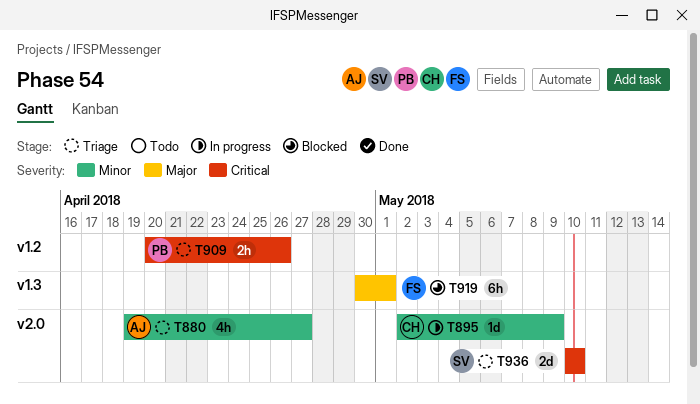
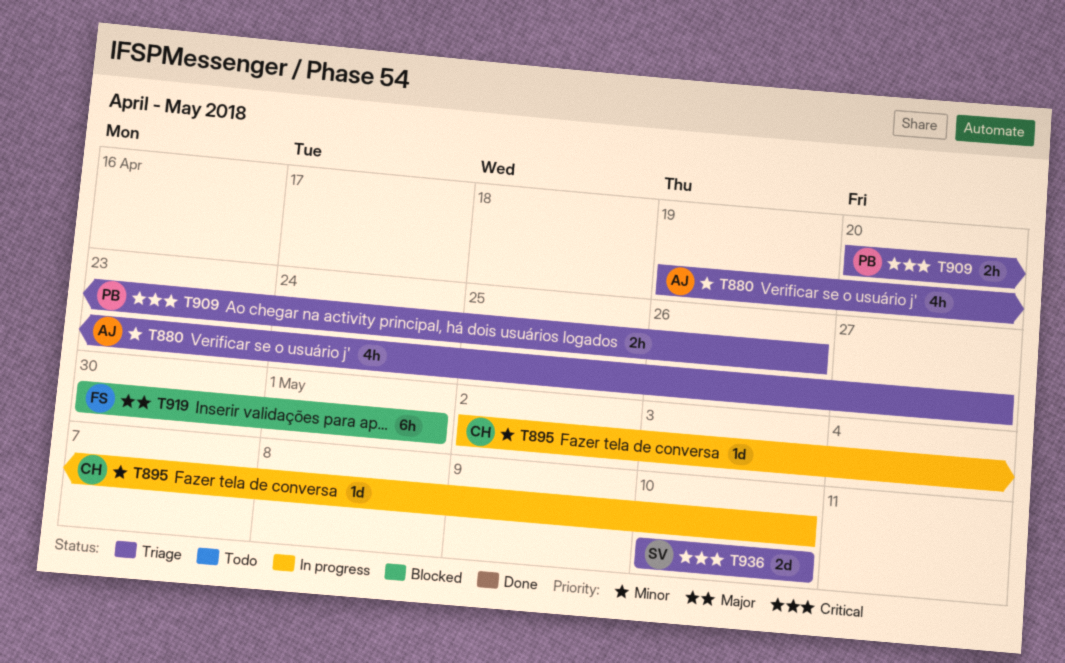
T895, due: May 9 -> May 10

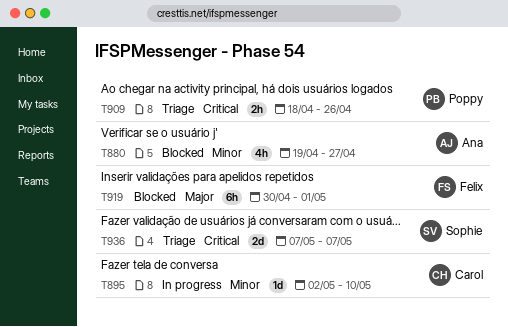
T880, status: Triage -> Blocked
T909, start: Apr 20 -> Apr 18
T936, start: May 10 -> May 7
T936, due: May 10 -> May 7

